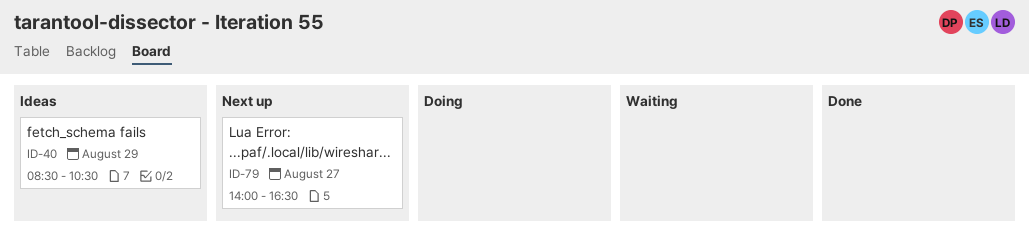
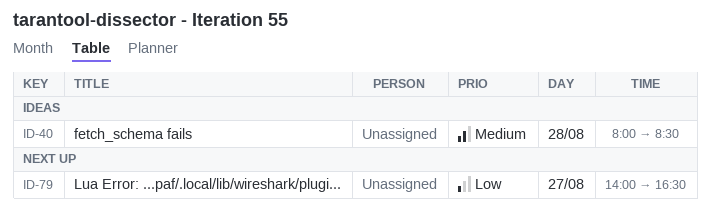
ID-40, day: Aug 29 -> Aug 28
ID-40, begins: 08:30 -> 08:00
ID-40, ends: 10:30 -> 08:30

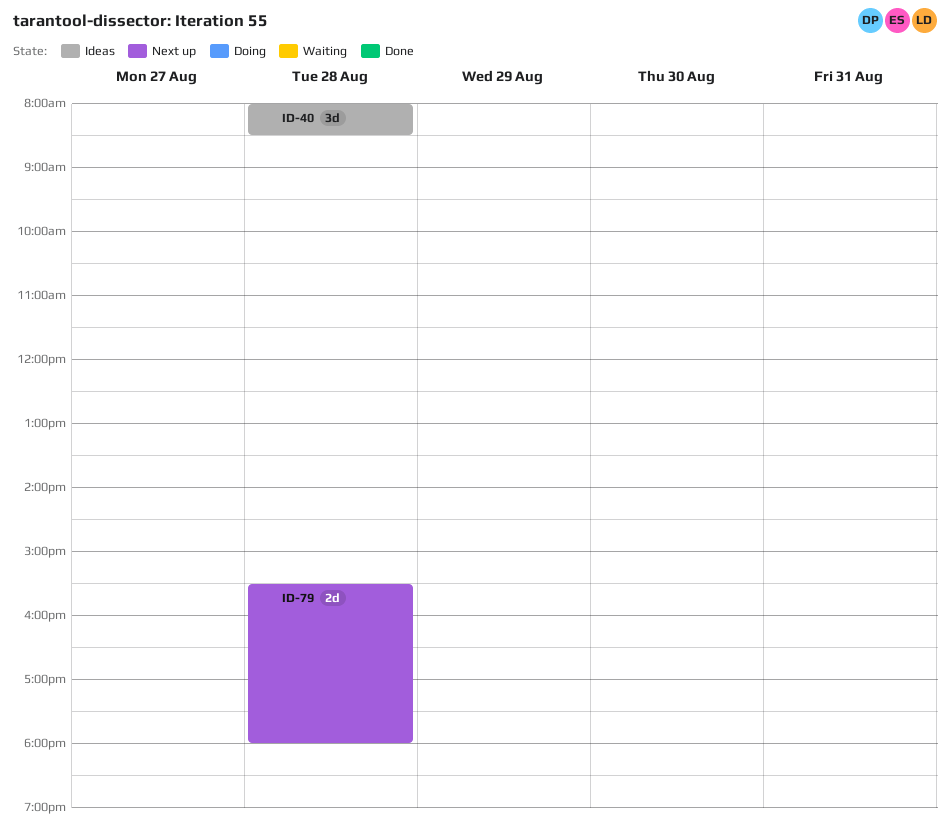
ID-79, day: Aug 27 -> Aug 28
ID-79, begins: 14:00 -> 15:30
ID-79, ends: 16:30 -> 18:00

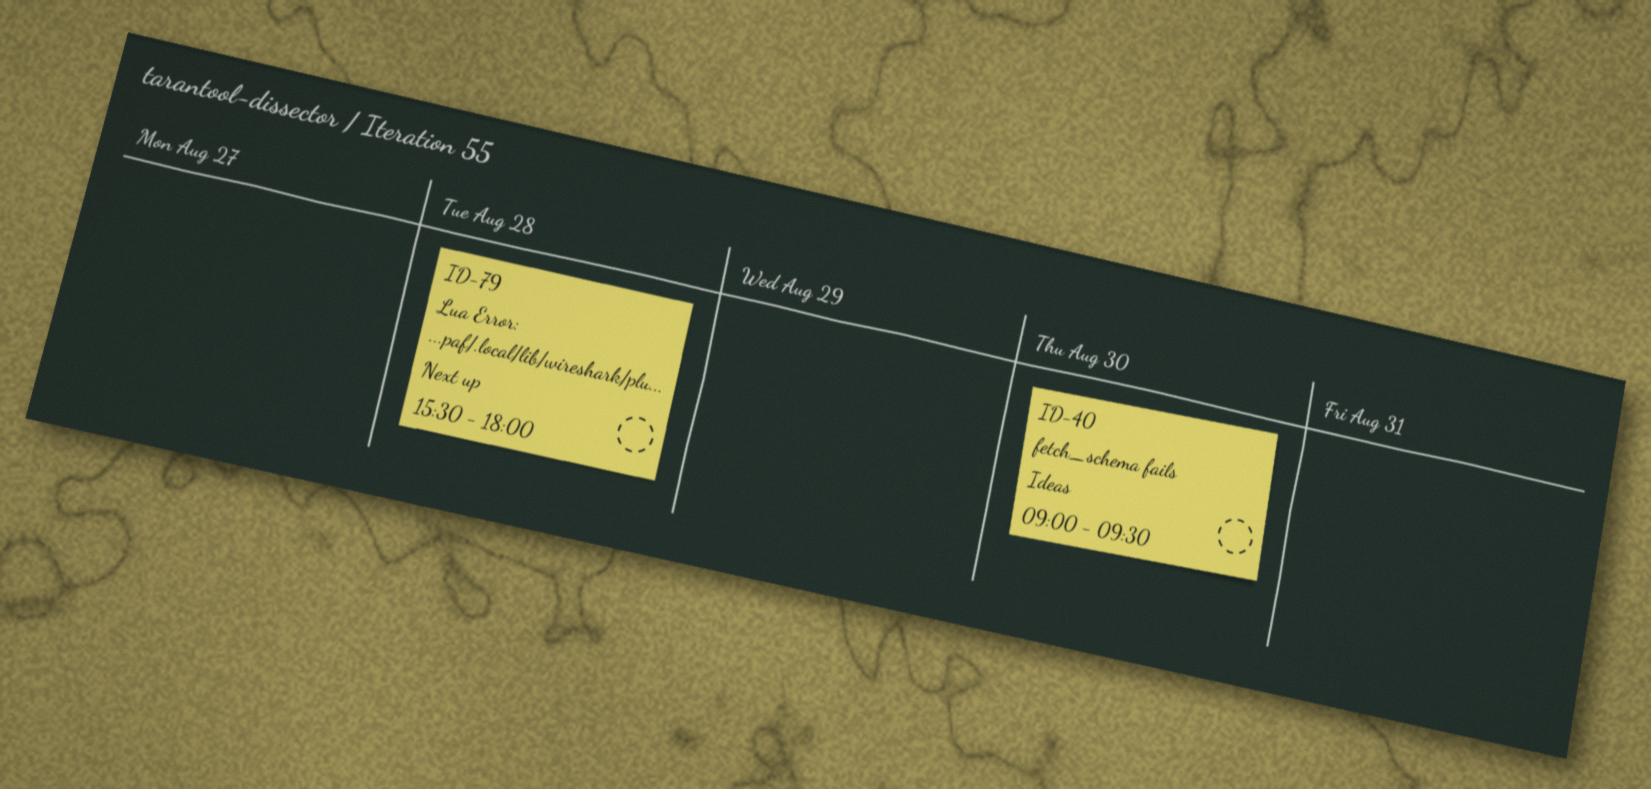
ID-40, day: Aug 28 -> Aug 30
ID-40, begins: 08:00 -> 09:00
ID-40, ends: 08:30 -> 09:30

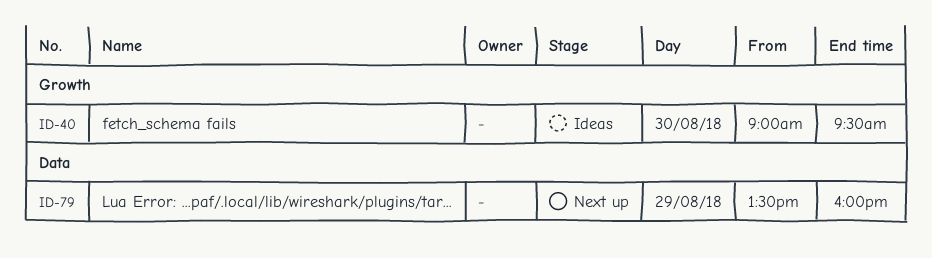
ID-79, day: Aug 28 -> Aug 29
ID-79, begins: 15:30 -> 13:30
ID-79, ends: 18:00 -> 16:00

